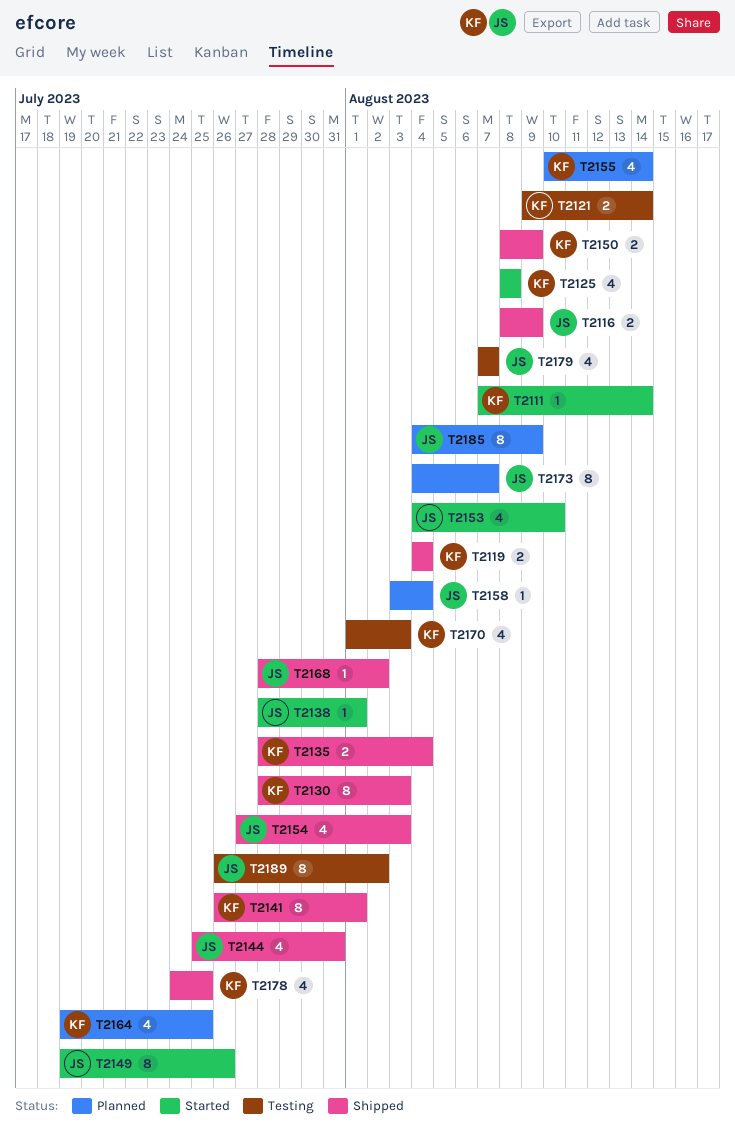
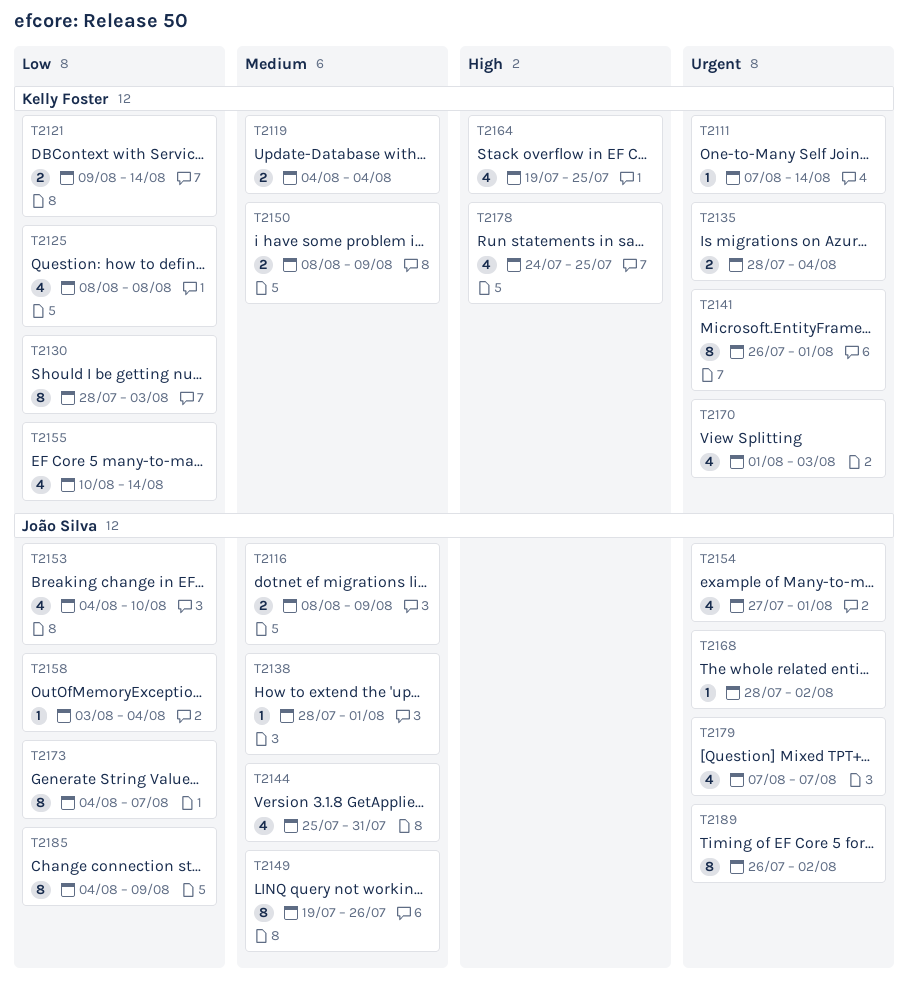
T2154, due: Aug 3 -> Aug 1

